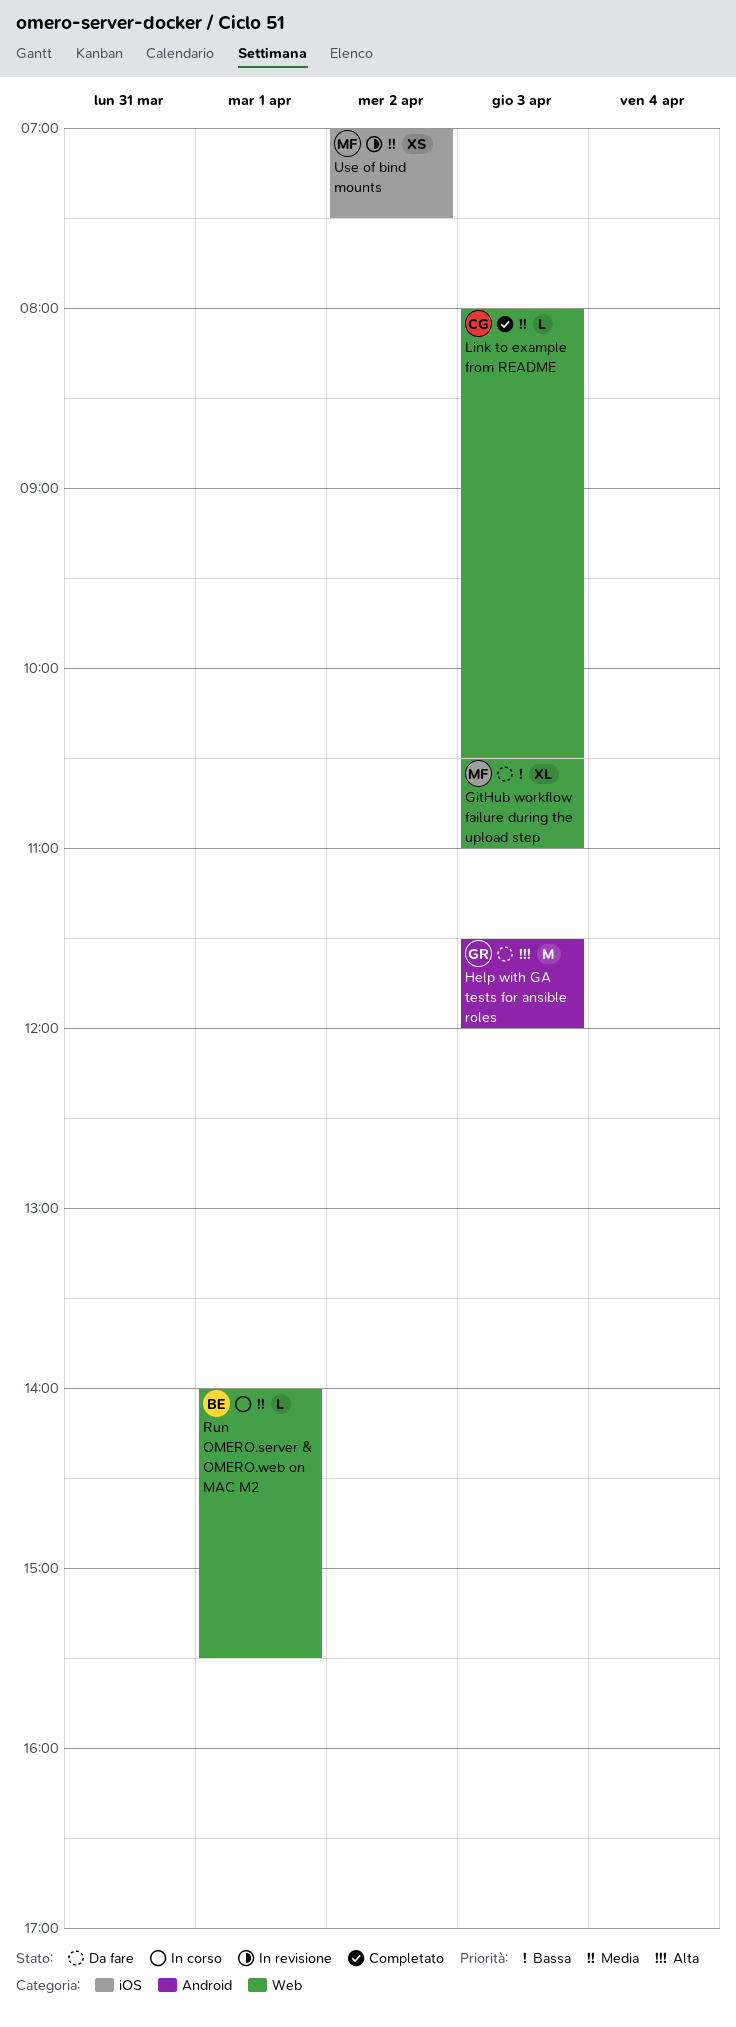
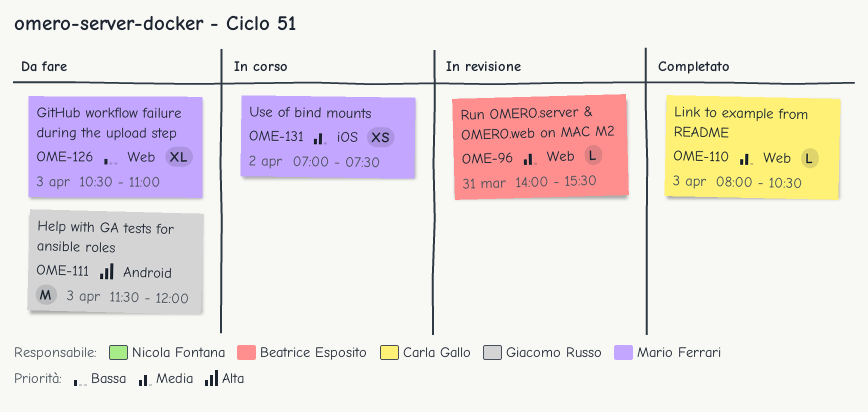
Run OMERO.server & OMERO.web on MAC M2, status: In corso -> In revisione
Run OMERO.server & OMERO.web on MAC M2, day: Apr 1 -> Mar 31
Use of bind mounts, status: In revisione -> In corso

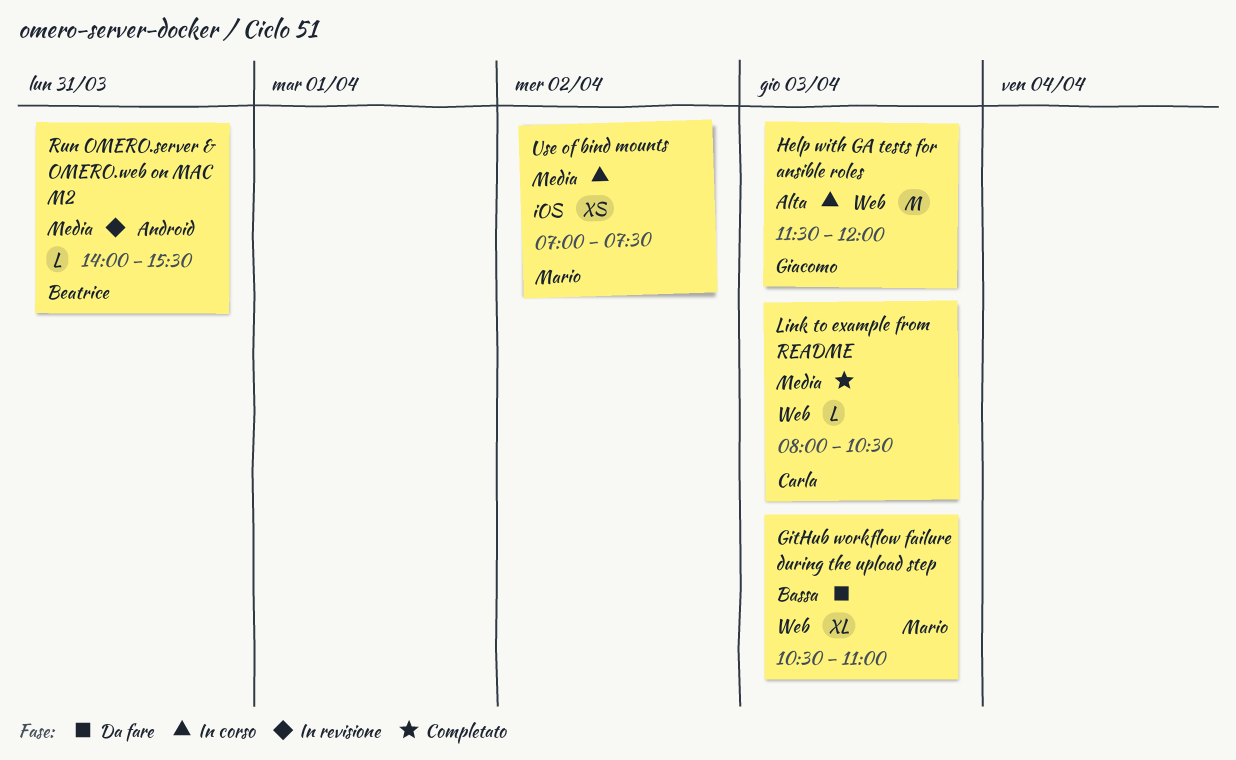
Help with GA tests for ansible roles, status: Da fare -> In corso
Help with GA tests for ansible roles, label: Android -> Web
Run OMERO.server & OMERO.web on MAC M2, label: Web -> Android

